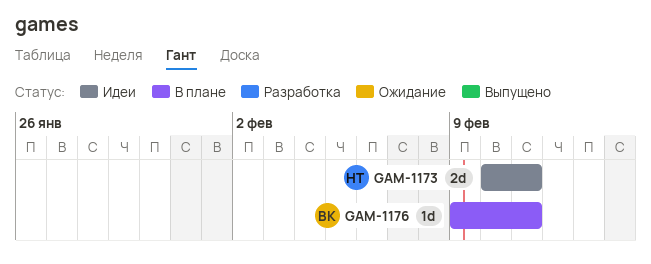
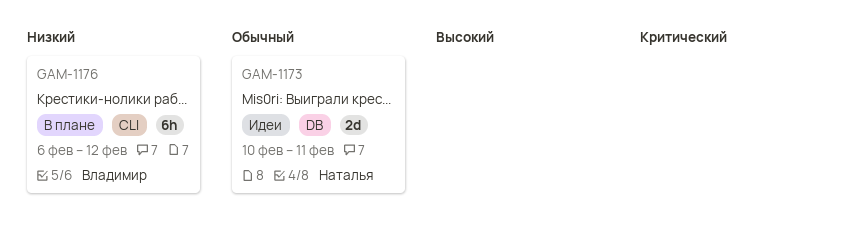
GAM-1176, estimate: 1d -> 6h
GAM-1176, start: Feb 9 -> Feb 6
GAM-1176, due: Feb 11 -> Feb 12

